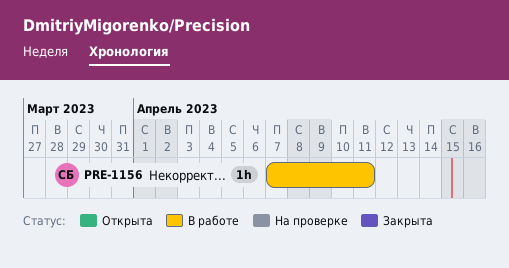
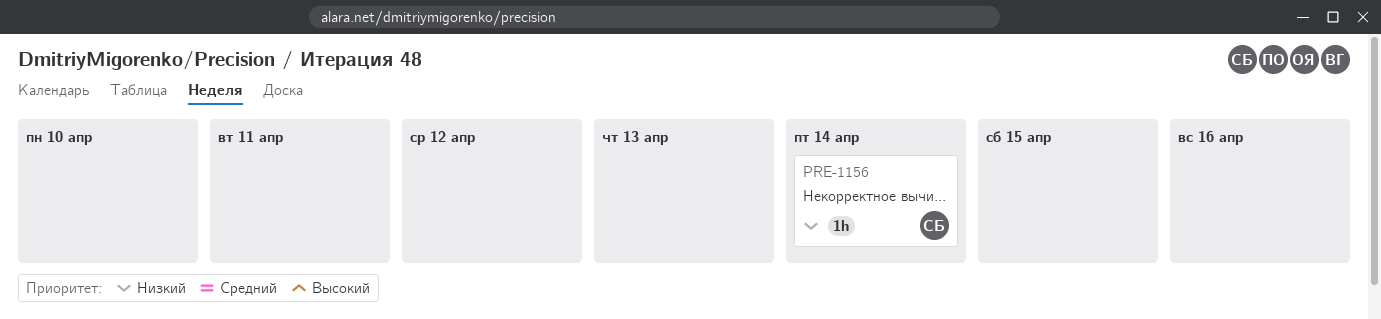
PRE-1156, due: Apr 11 -> Apr 14

